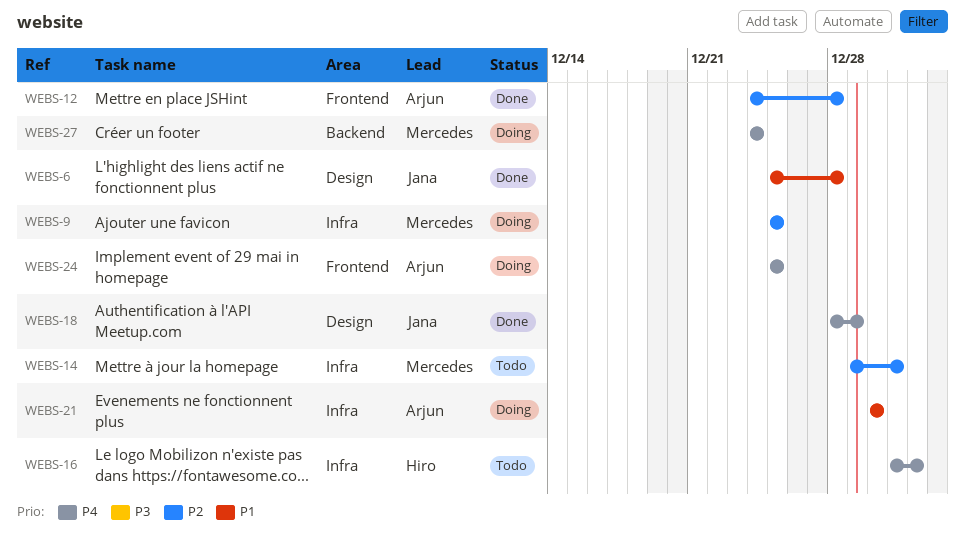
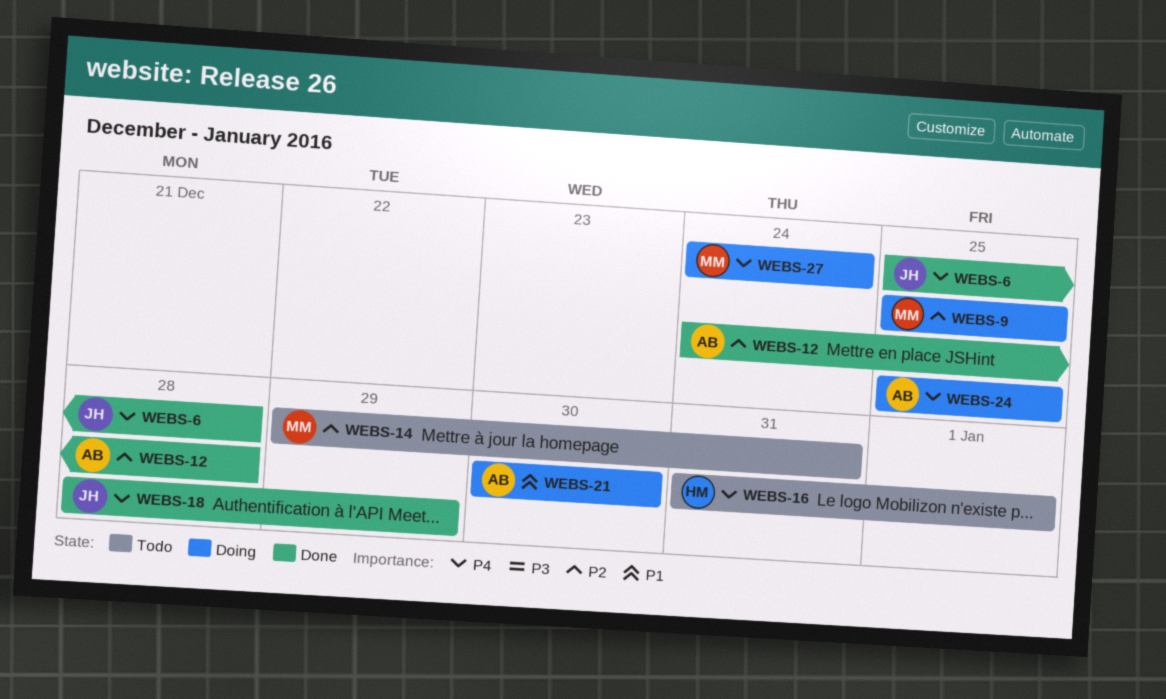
WEBS-6, priority: P1 -> P4

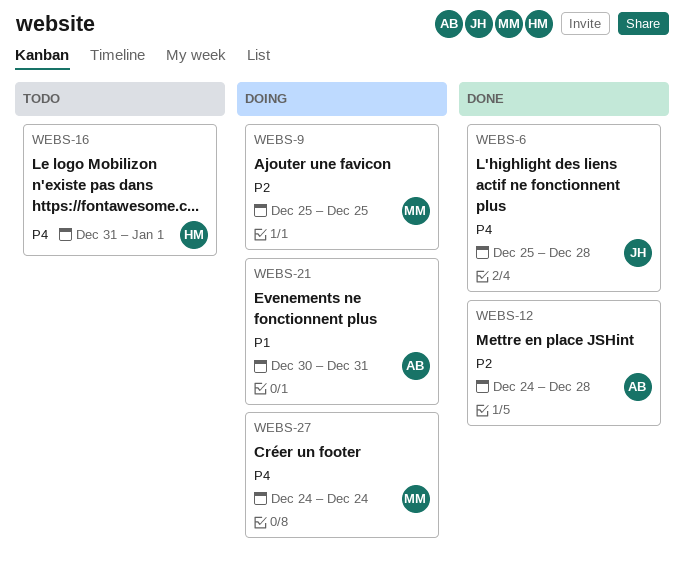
WEBS-14: present -> none
WEBS-18: present -> none
WEBS-21, due: Dec 30 -> Dec 31
WEBS-24: present -> none

